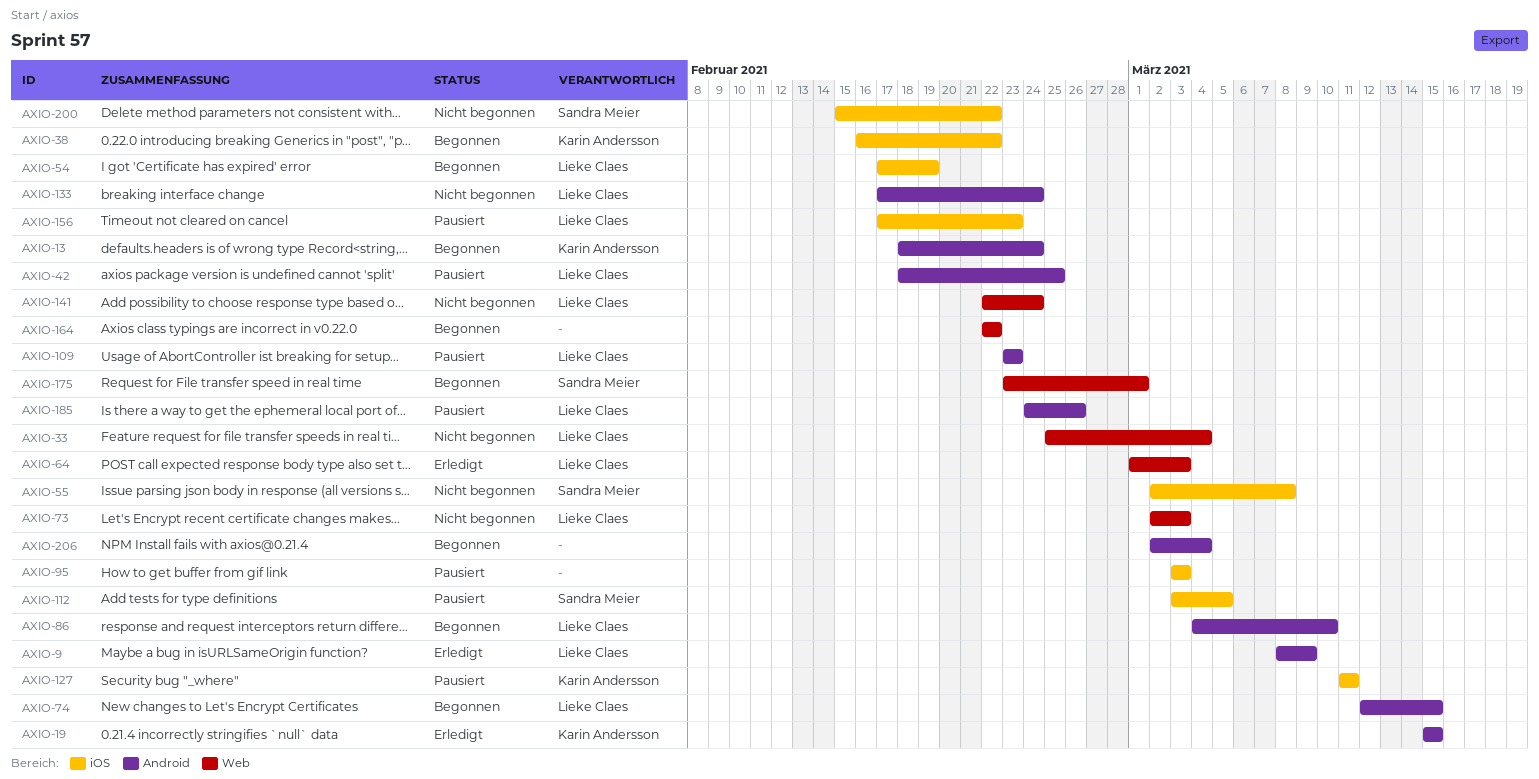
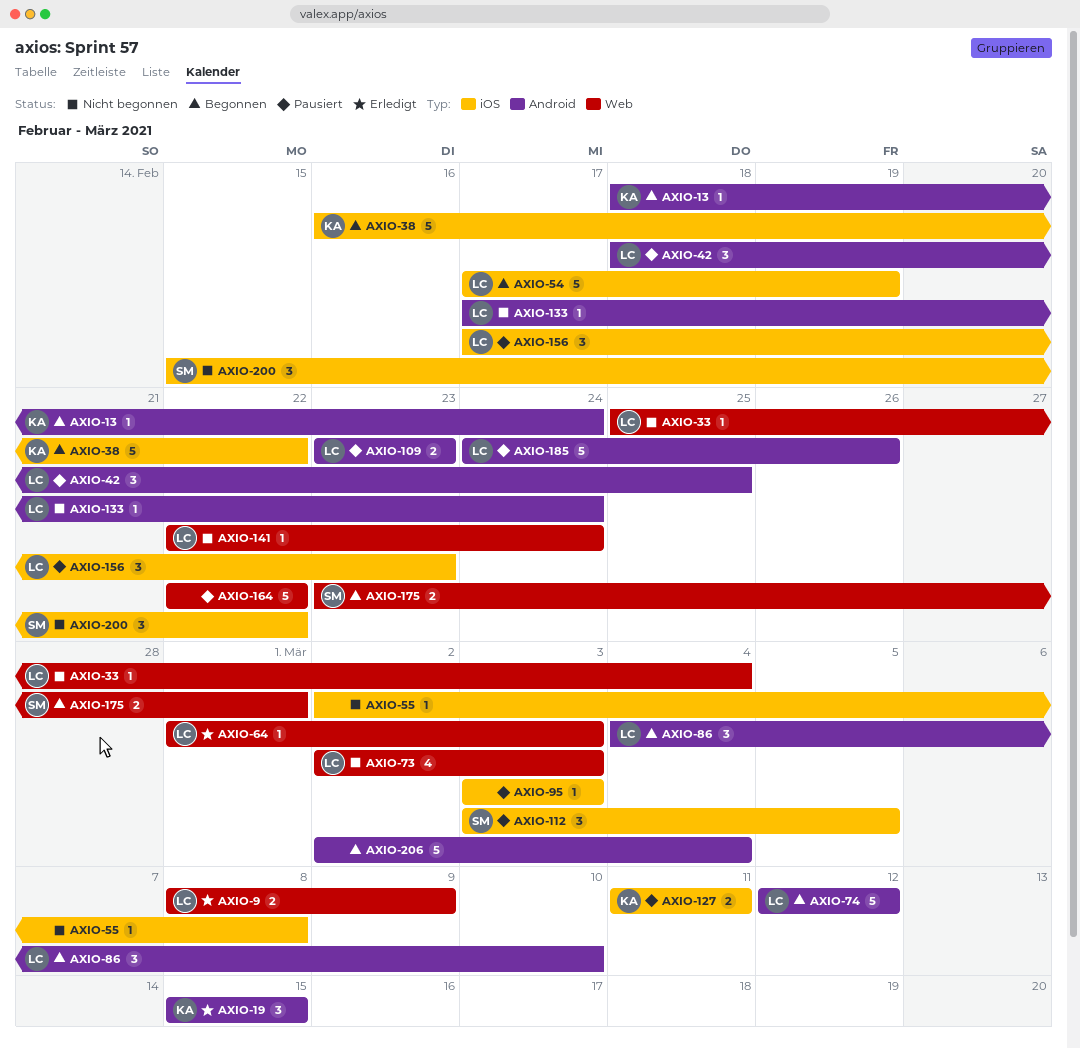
AXIO-9, label: Android -> Web
AXIO-55, owner: Sandra Meier -> none
AXIO-74, due: Mar 15 -> Mar 12
AXIO-164, status: Begonnen -> Pausiert

